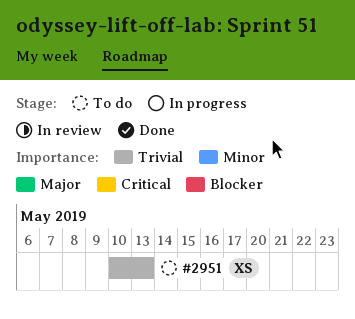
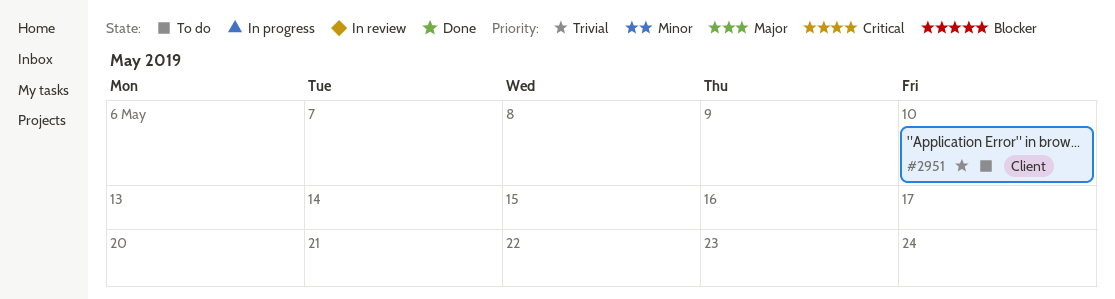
#2951, due: May 13 -> May 10

